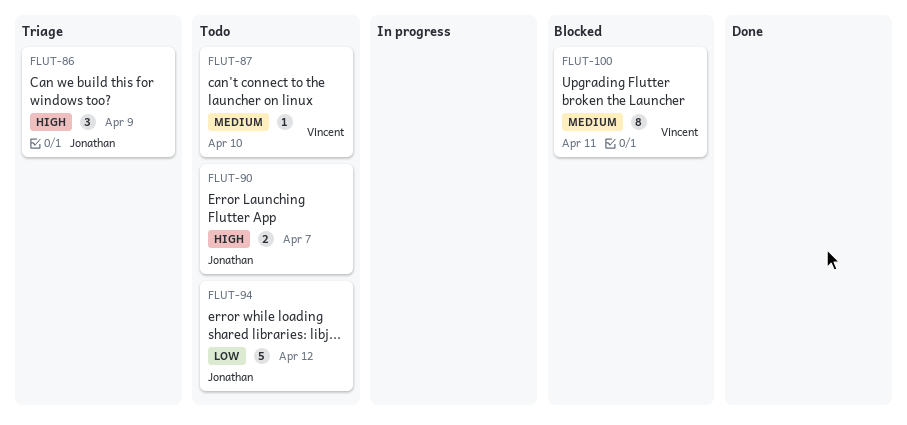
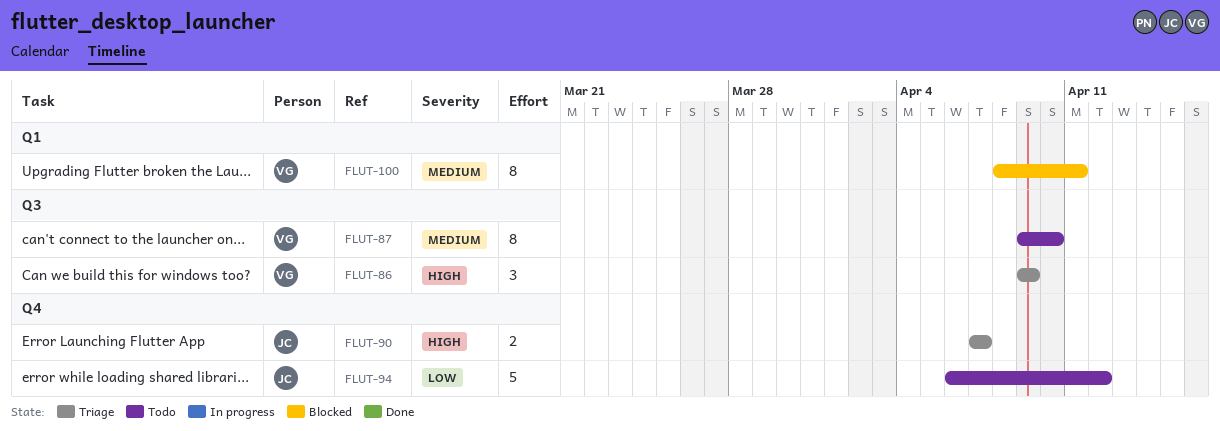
FLUT-86, owner: Jonathan -> Vincent
FLUT-87, estimate: 1 -> 8
FLUT-90, status: Todo -> Triage

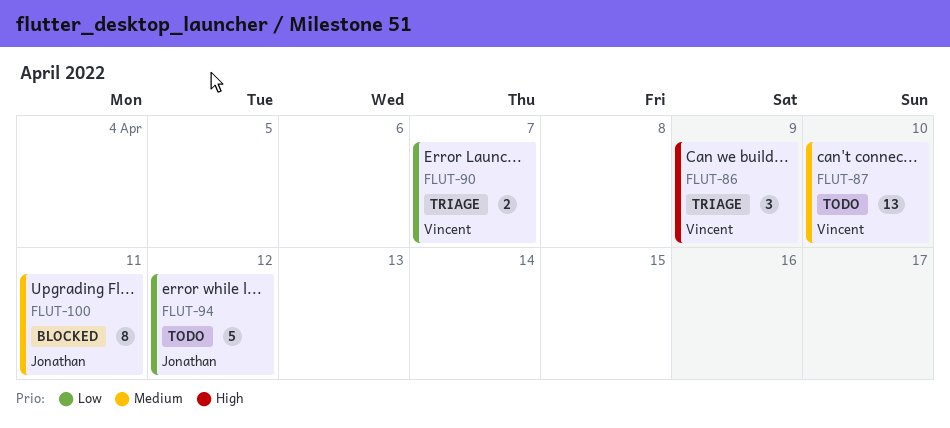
FLUT-87, estimate: 8 -> 13
FLUT-90, owner: Jonathan -> Vincent
FLUT-90, priority: High -> Low
FLUT-100, owner: Vincent -> Jonathan

